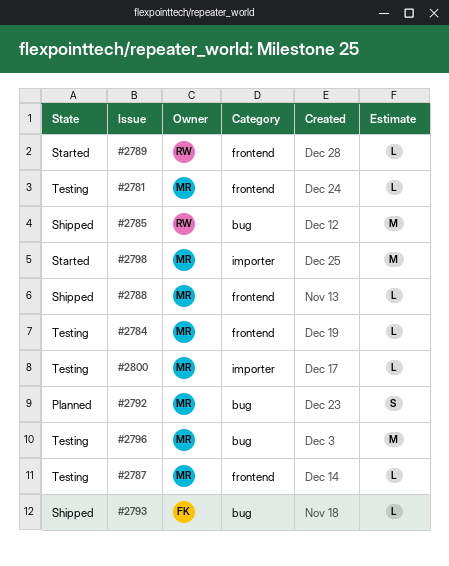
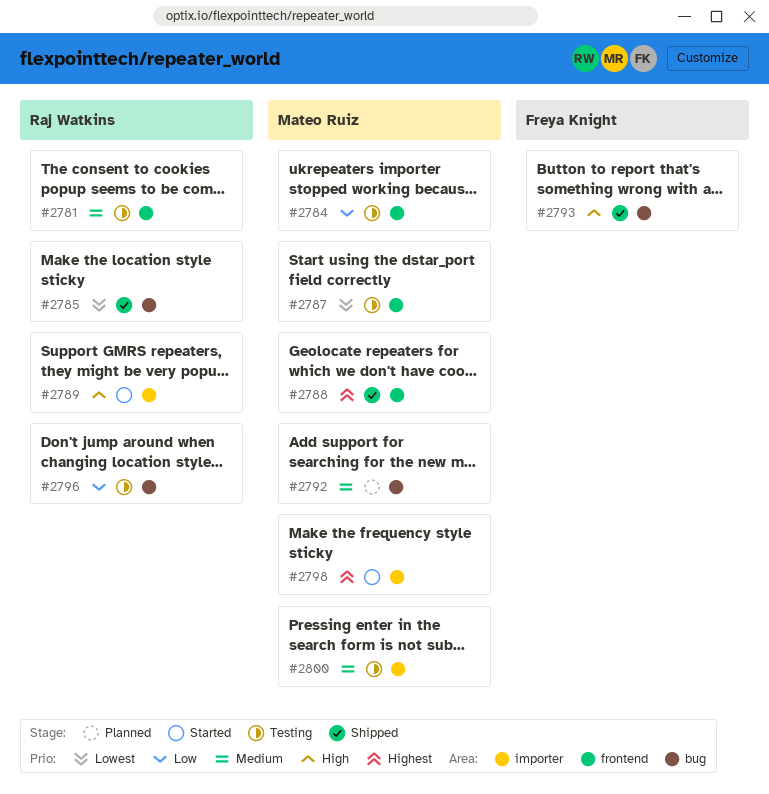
#2781, owner: Mateo Ruiz -> Raj Watkins
#2789, label: frontend -> importer
#2796, owner: Mateo Ruiz -> Raj Watkins

